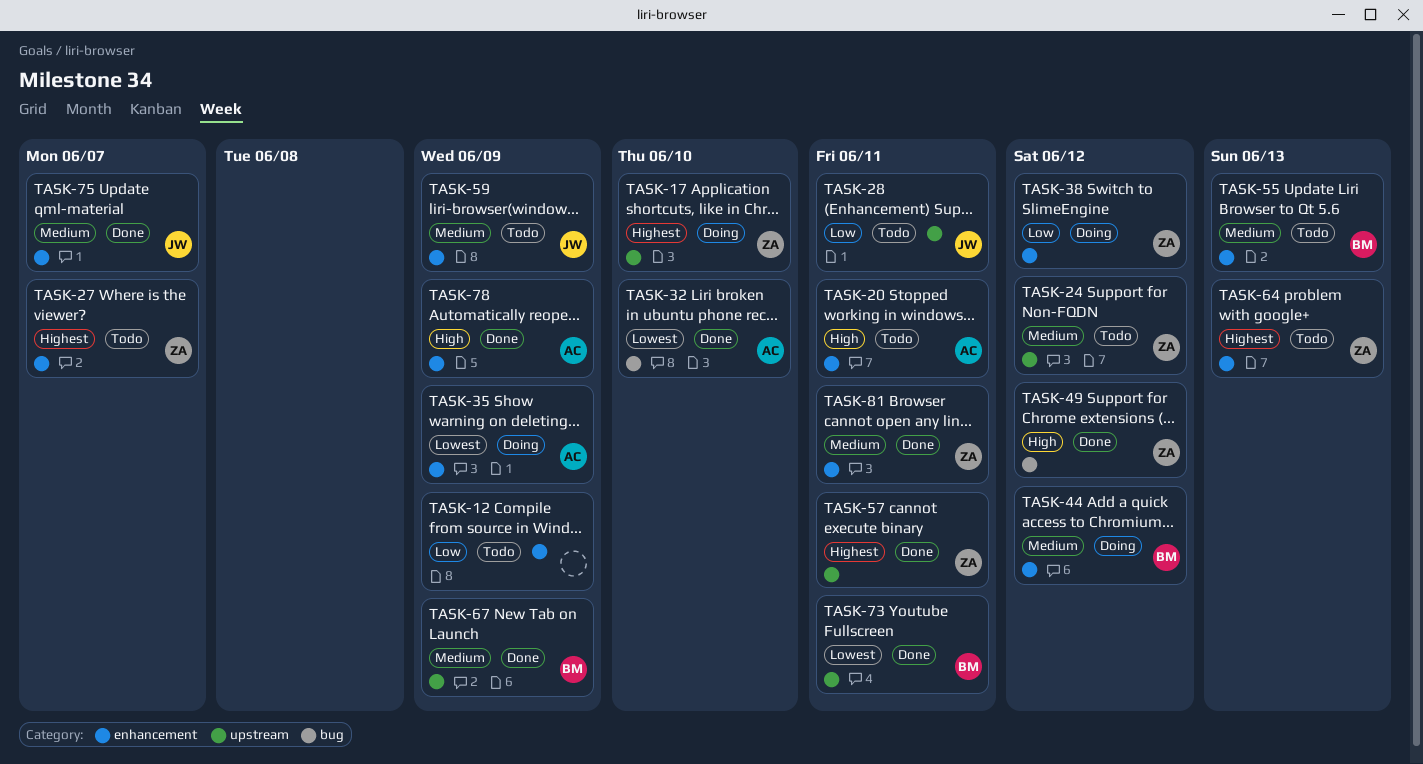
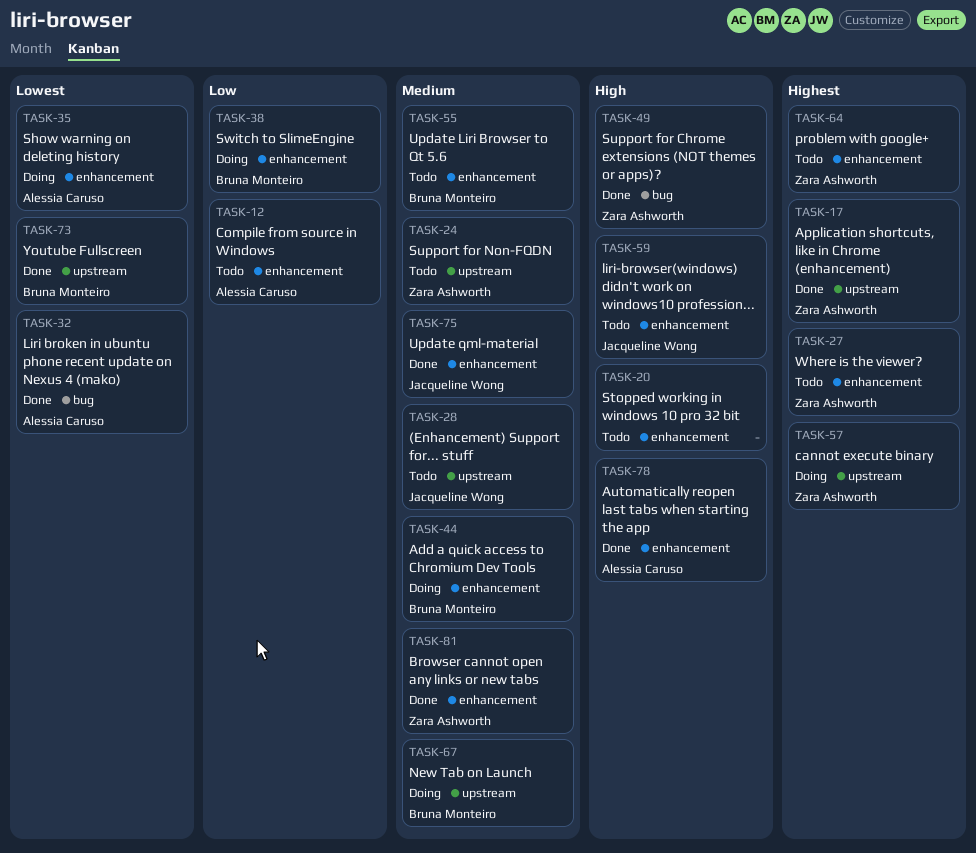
TASK-12, owner: none -> Alessia Caruso
TASK-17, status: Doing -> Done
TASK-20, owner: Alessia Caruso -> none
TASK-28, priority: Low -> Medium
TASK-38, owner: Zara Ashworth -> Bruna Monteiro
TASK-57, status: Done -> Doing
TASK-59, priority: Medium -> High
TASK-67, status: Done -> Doing

